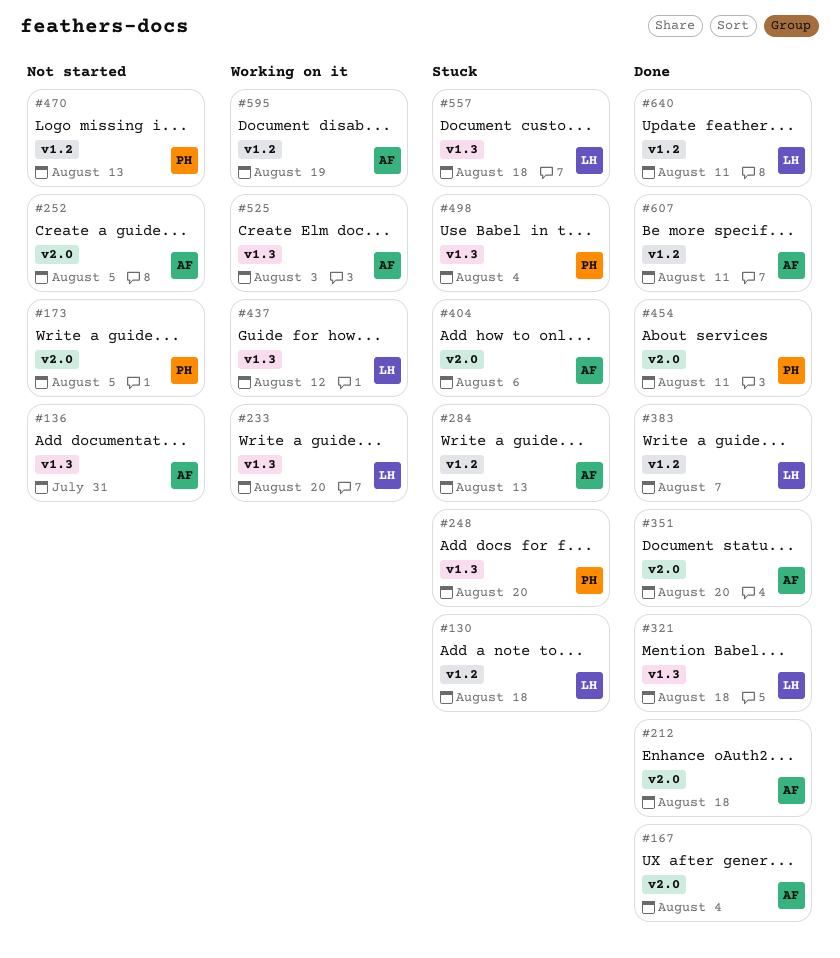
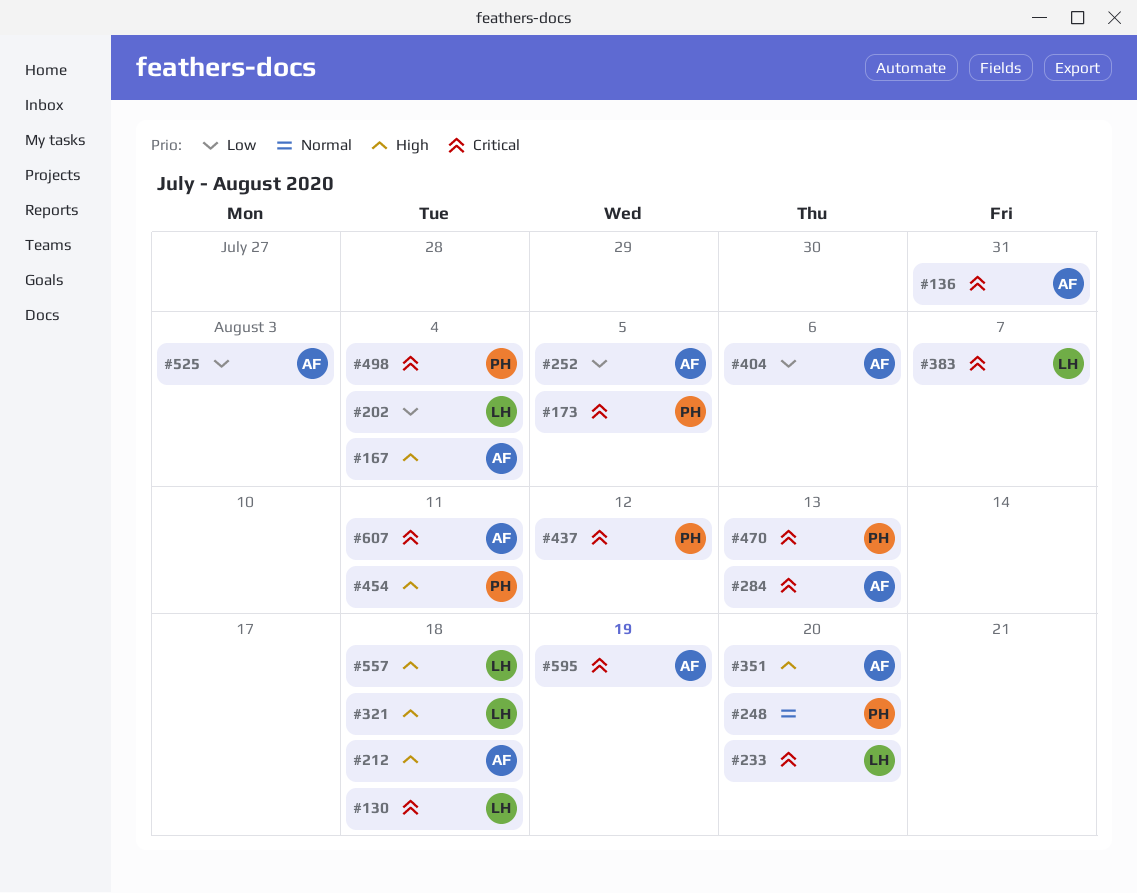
#202: none -> present
#437, owner: LH -> PH
#640: present -> none

